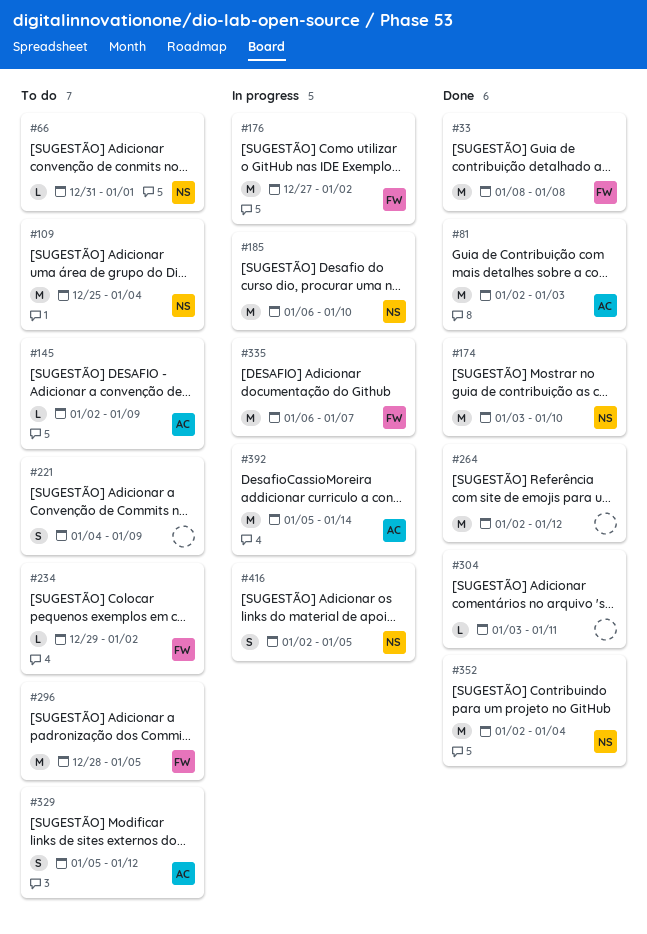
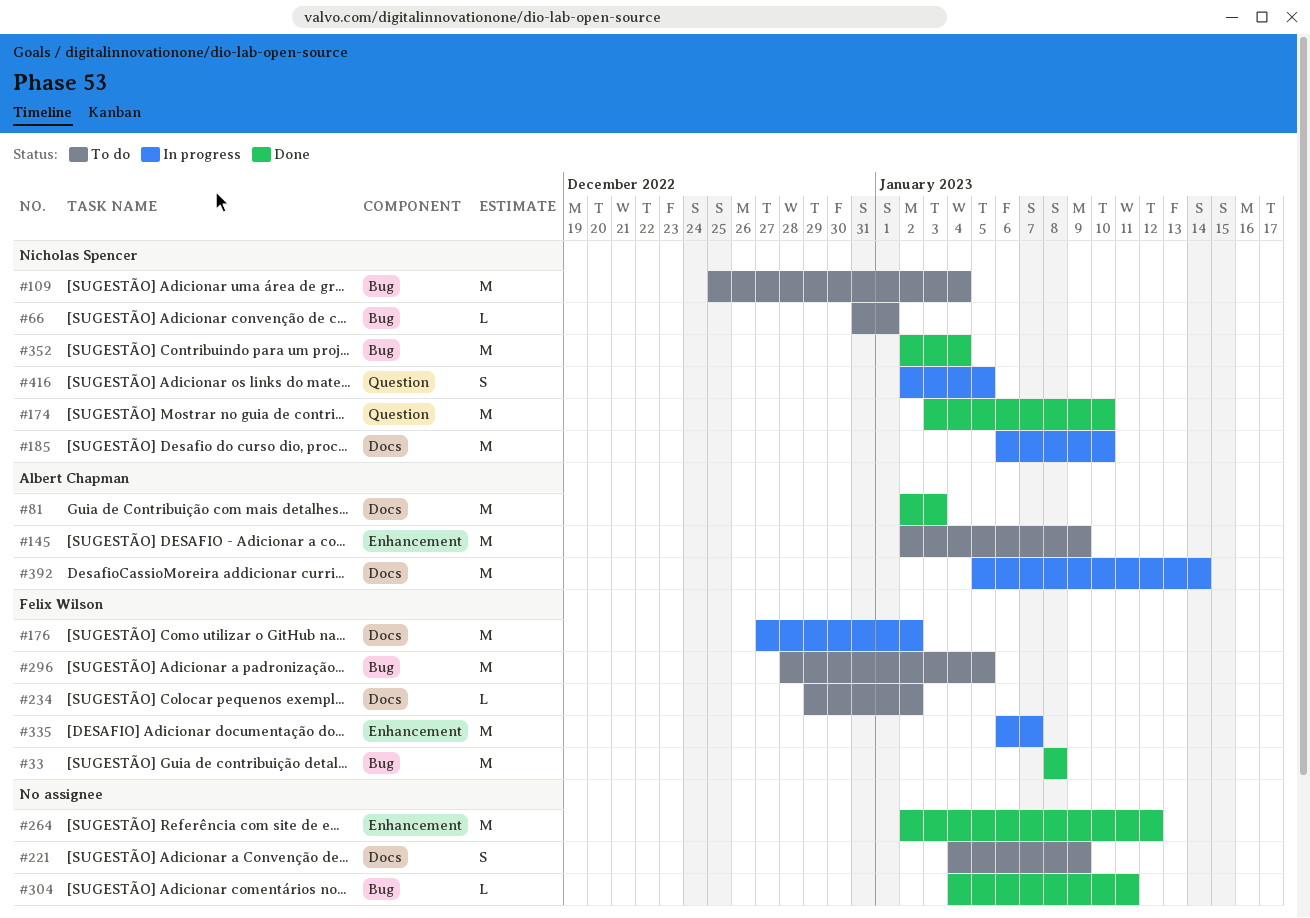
#145, estimate: L -> M
#304, start: Jan 3 -> Jan 4
#329: present -> none

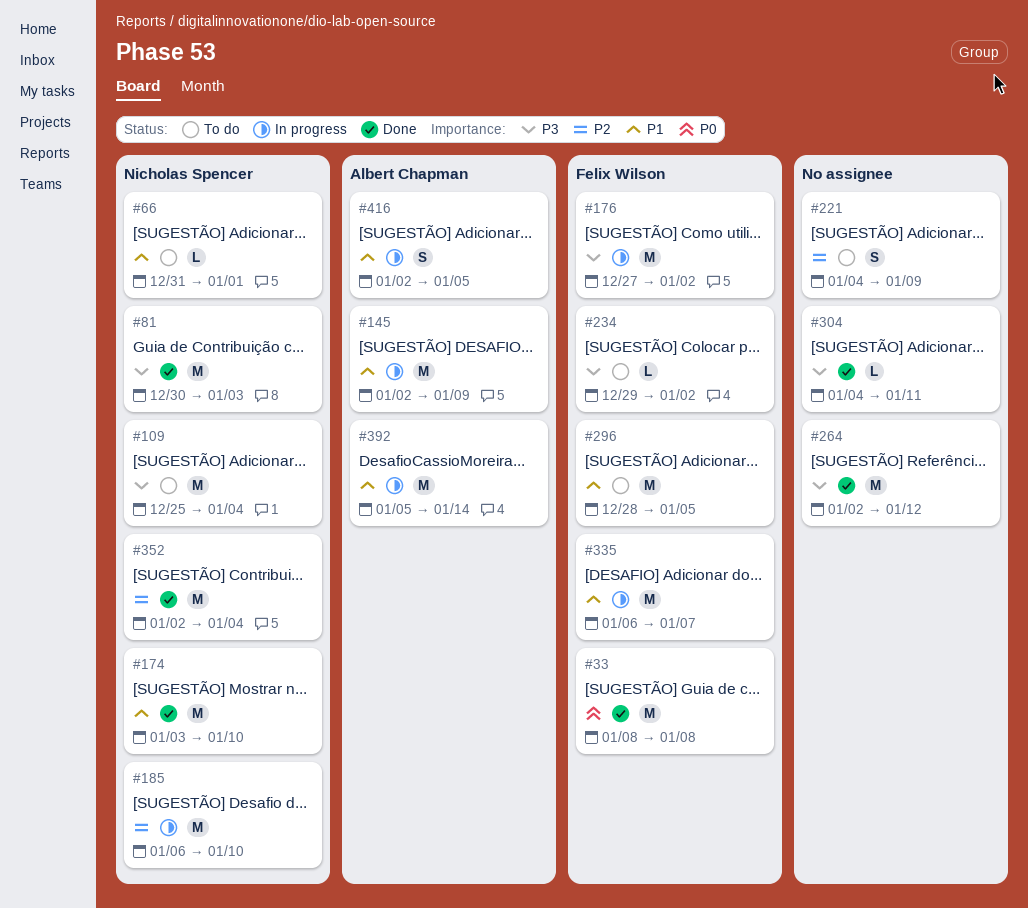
#81, owner: Albert Chapman -> Nicholas Spencer
#81, start: Jan 2 -> Dec 30
#145, status: To do -> In progress
#416, owner: Nicholas Spencer -> Albert Chapman

